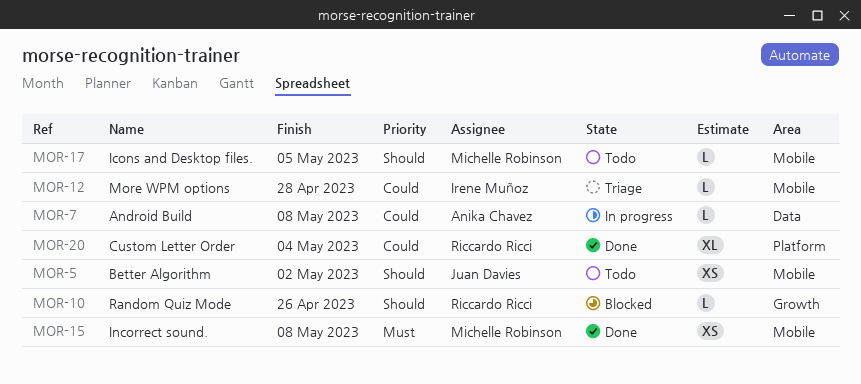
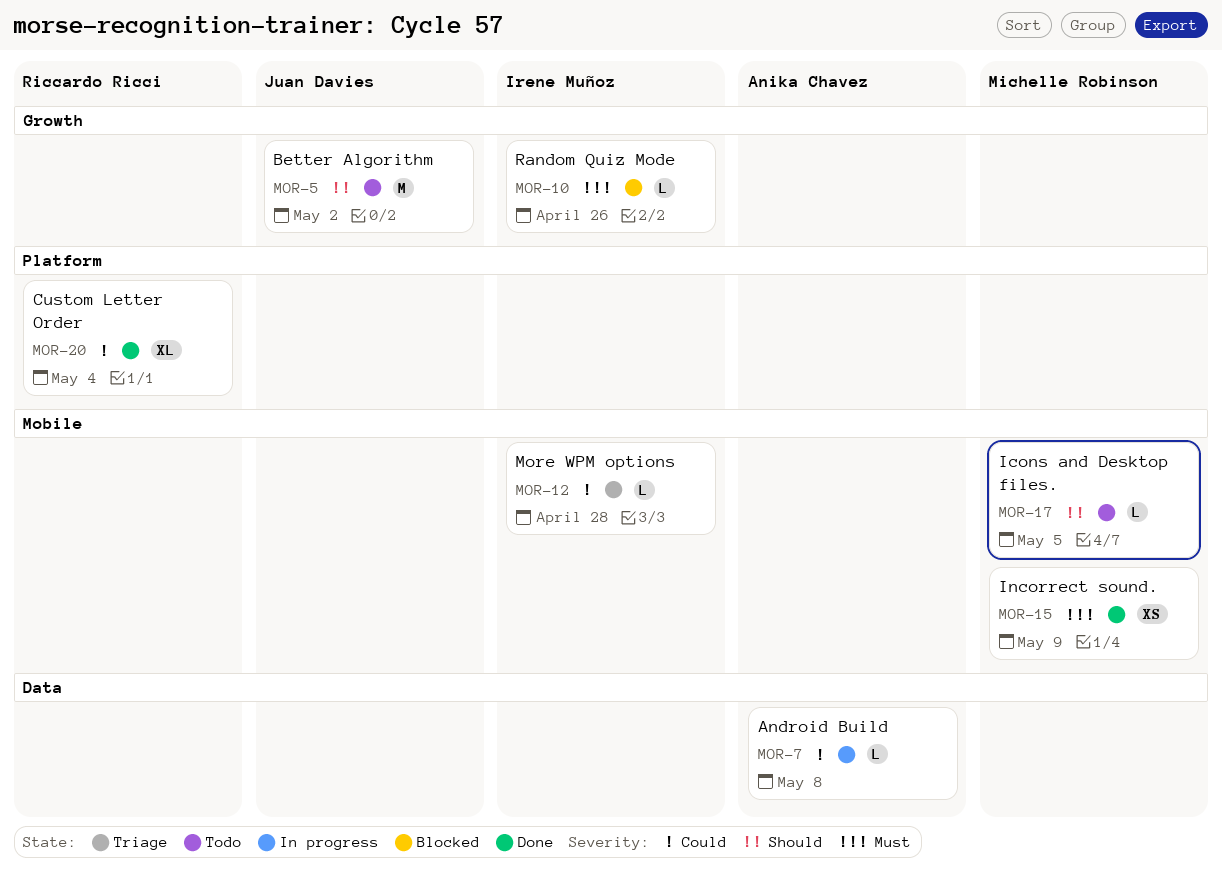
MOR-5, label: Mobile -> Growth
MOR-5, estimate: XS -> M
MOR-10, owner: Riccardo Ricci -> Irene Muñoz
MOR-10, priority: Should -> Must
MOR-15, due: May 8 -> May 9

